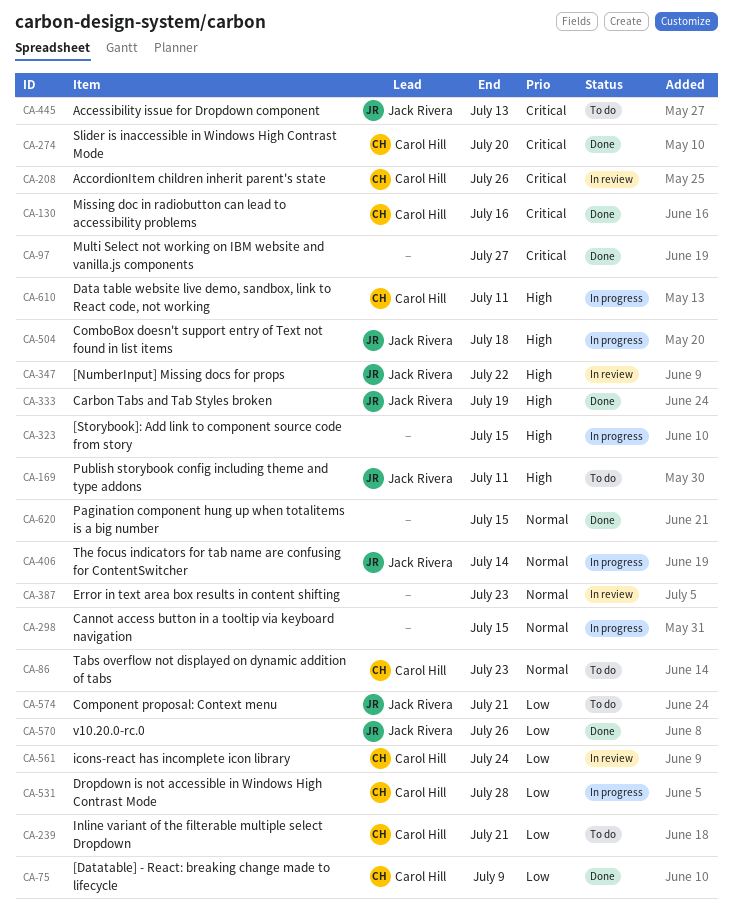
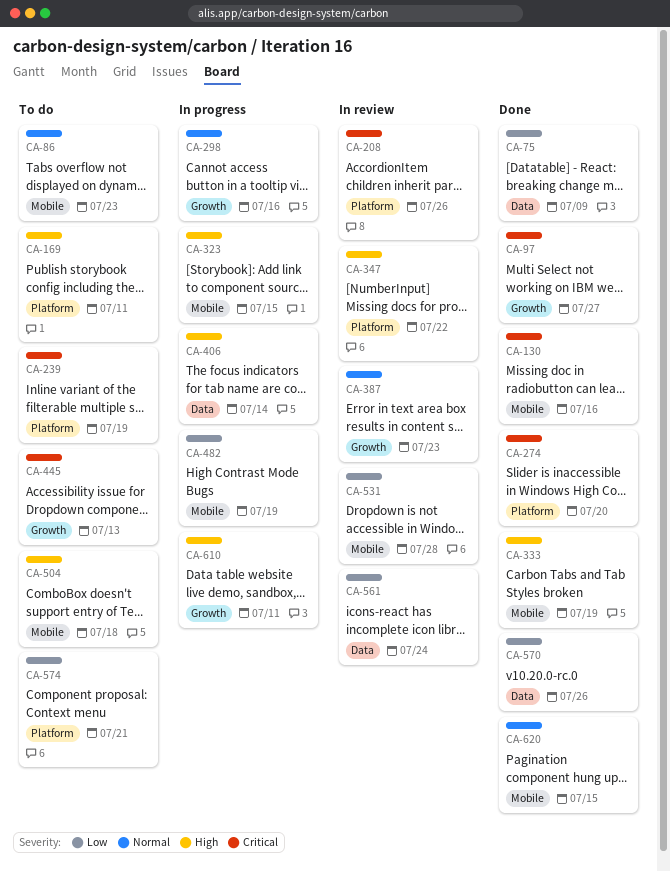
CA-239, priority: Low -> Critical
CA-239, due: Jul 21 -> Jul 19
CA-298, due: Jul 15 -> Jul 16
CA-406, priority: Normal -> High
CA-482: none -> present
CA-504, status: In progress -> To do
CA-531, status: In progress -> In review

